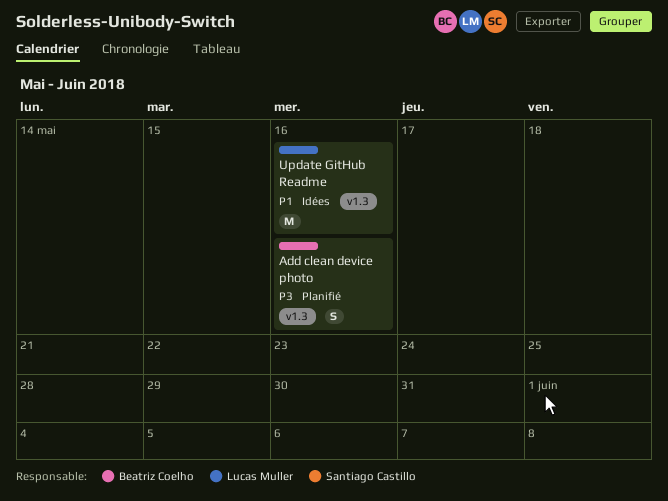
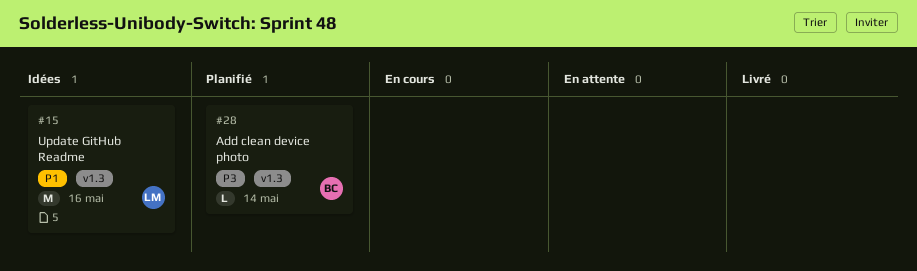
Add clean device photo, estimate: S -> L
Add clean device photo, due: May 16 -> May 14

